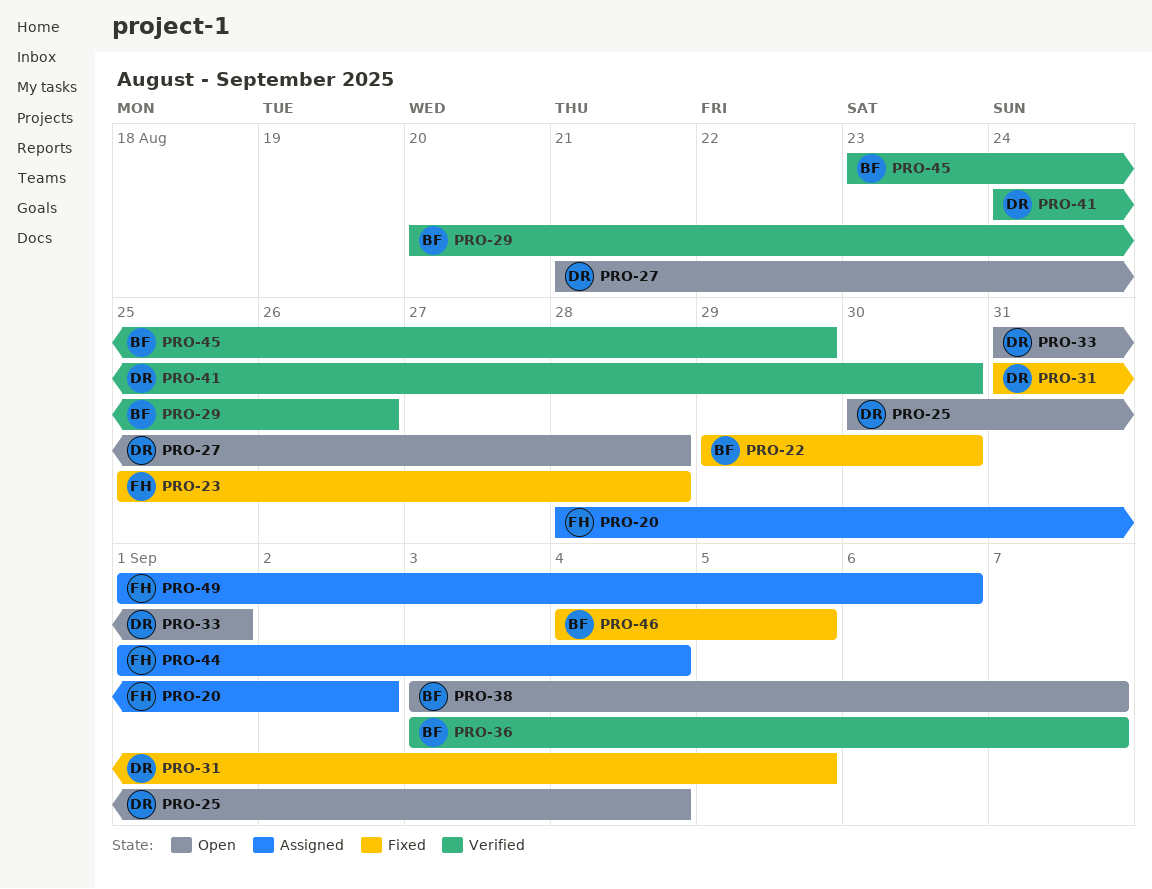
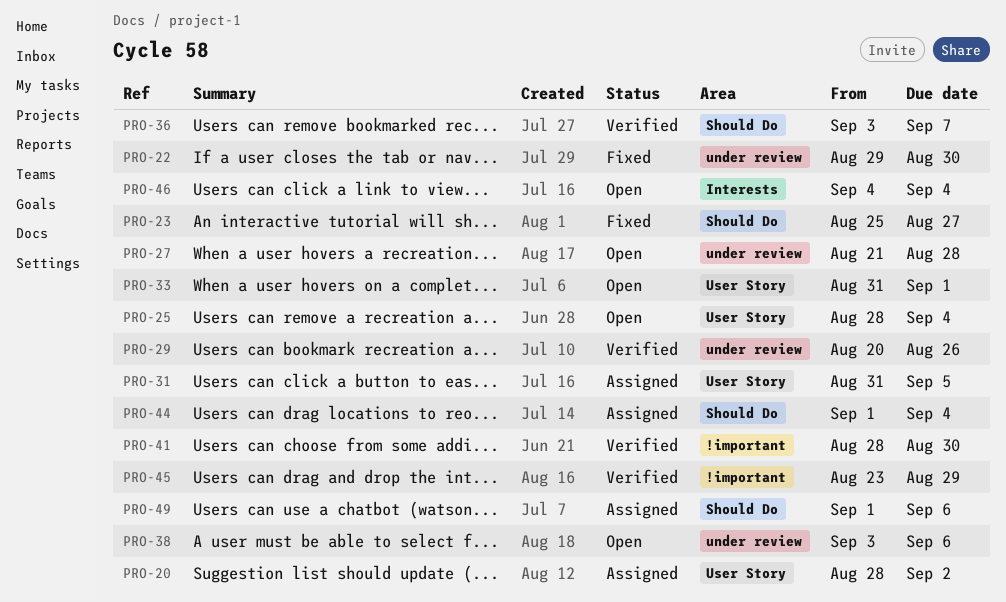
PRO-23, due: Aug 28 -> Aug 27
PRO-25, start: Aug 30 -> Aug 28
PRO-31, status: Fixed -> Assigned
PRO-38, due: Sep 7 -> Sep 6
PRO-41, start: Aug 24 -> Aug 28
PRO-46, status: Fixed -> Open
PRO-46, due: Sep 5 -> Sep 4

